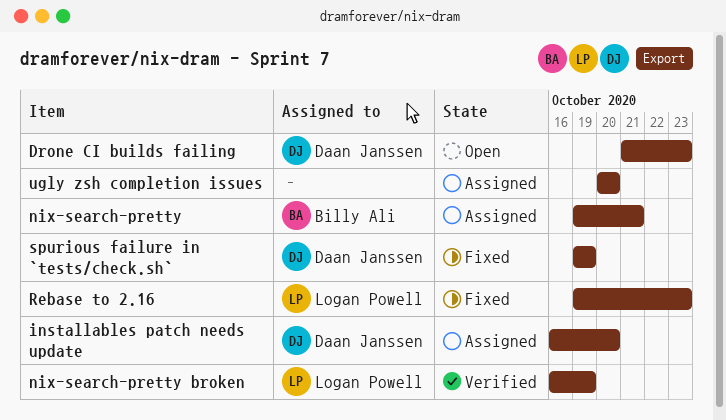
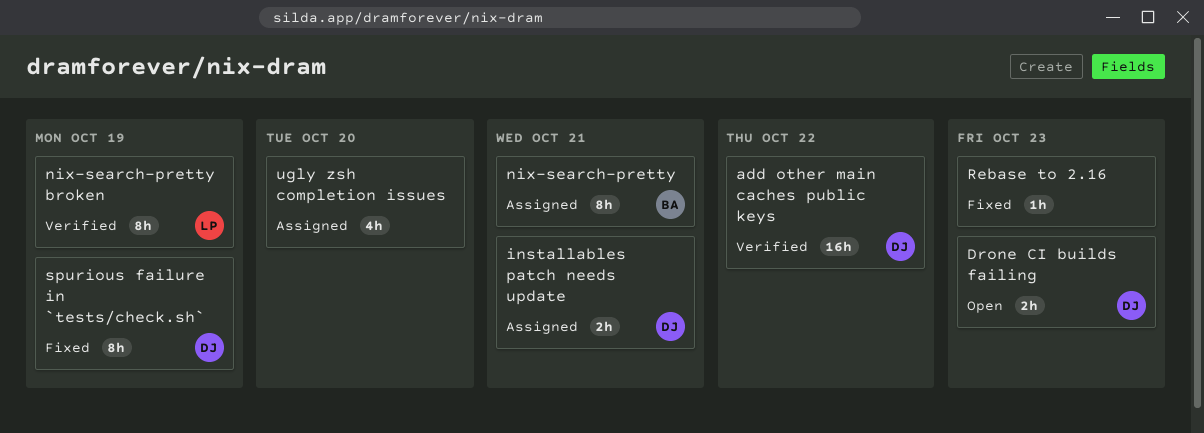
add other main caches public keys: none -> present
installables patch needs update, due: Oct 20 -> Oct 21
Rebase to 2.16, owner: Logan Powell -> none

